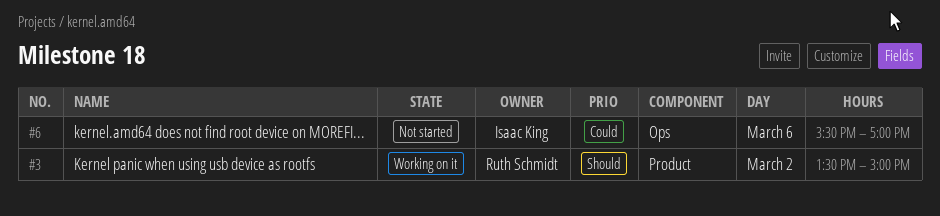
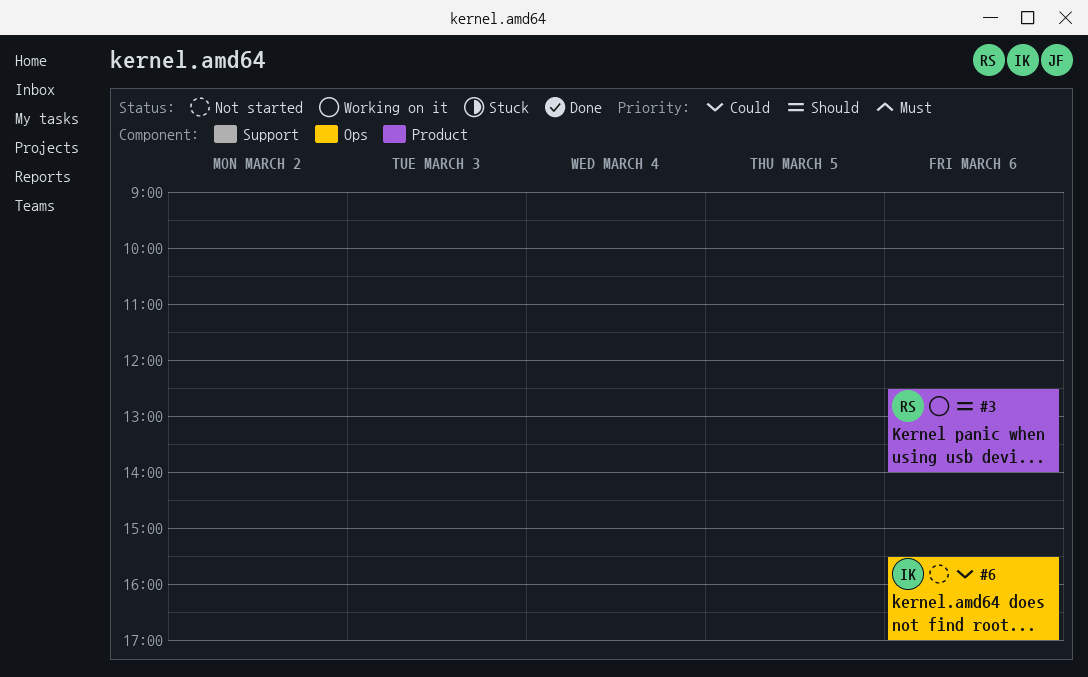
#3, day: Mar 2 -> Mar 6
#3, begins: 13:30 -> 12:30
#3, ends: 15:00 -> 14:00

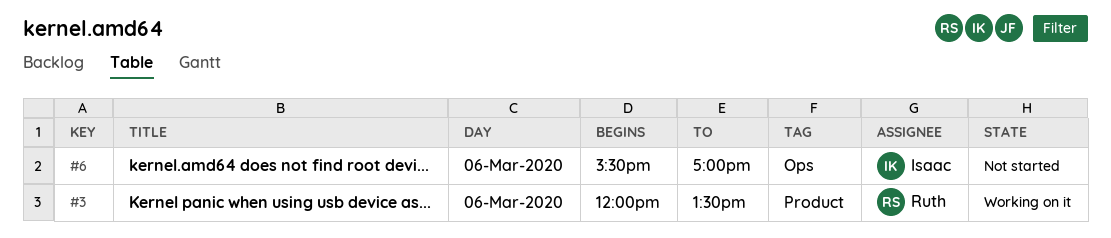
#3, begins: 12:30 -> 12:00
#3, ends: 14:00 -> 13:30

